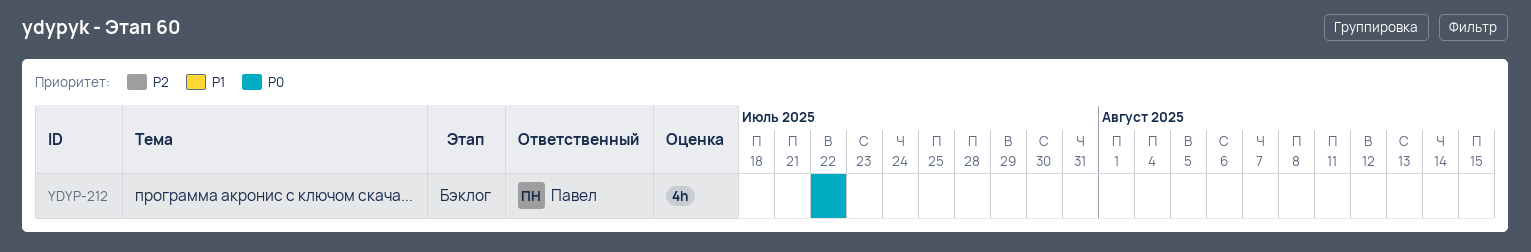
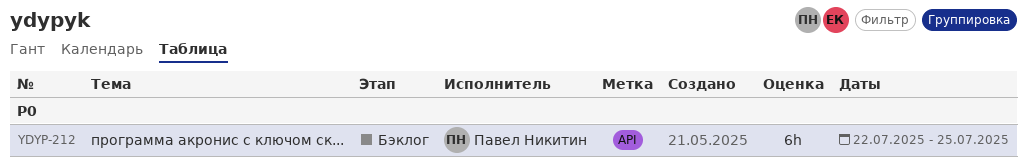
YDYP-212, estimate: 4h -> 6h
YDYP-212, due: Jul 22 -> Jul 25

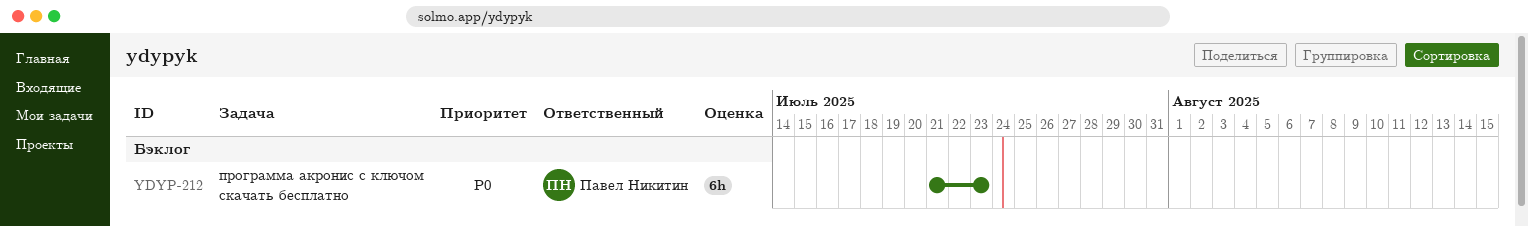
YDYP-212, start: Jul 22 -> Jul 21
YDYP-212, due: Jul 25 -> Jul 23

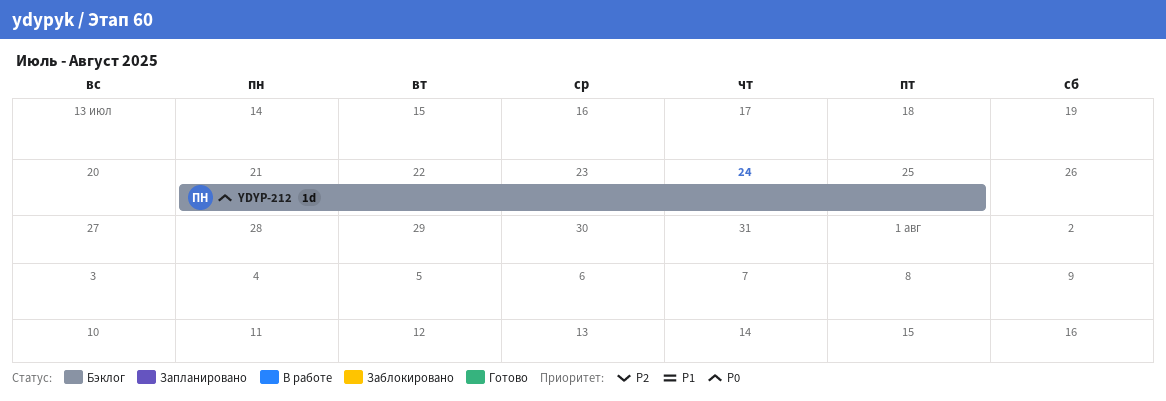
YDYP-212, estimate: 6h -> 1d
YDYP-212, due: Jul 23 -> Jul 25

